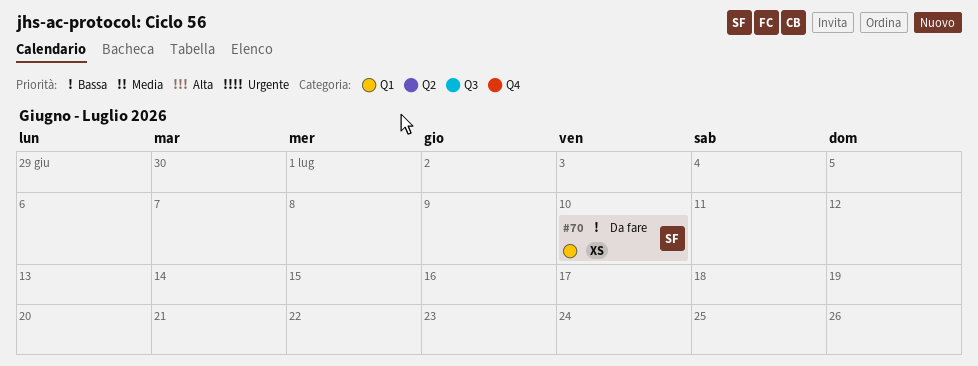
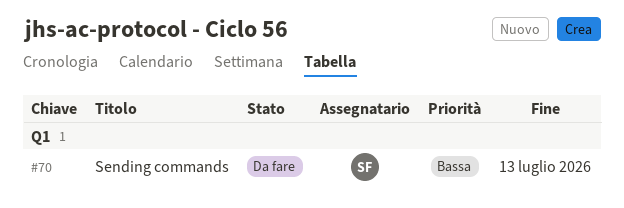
#70, due: Jul 10 -> Jul 13

